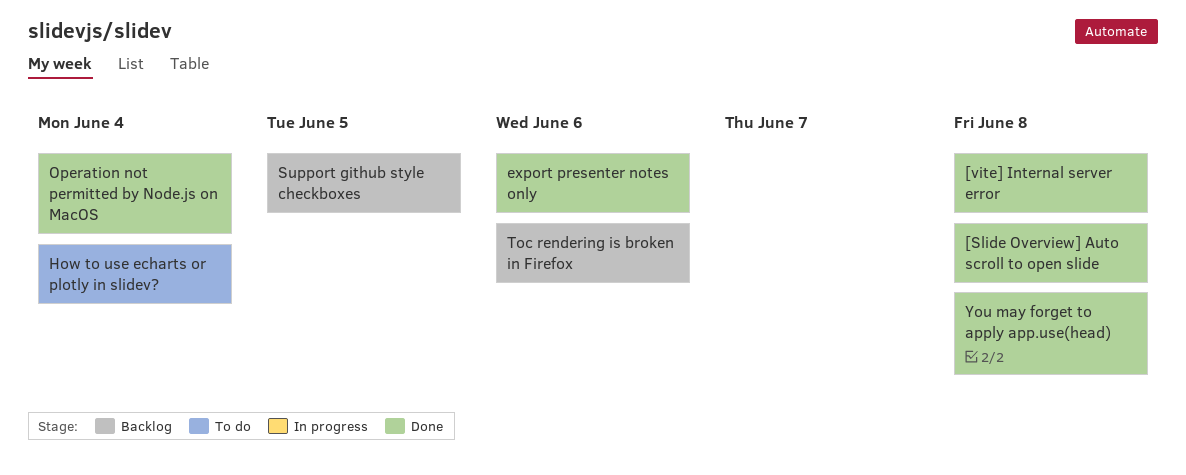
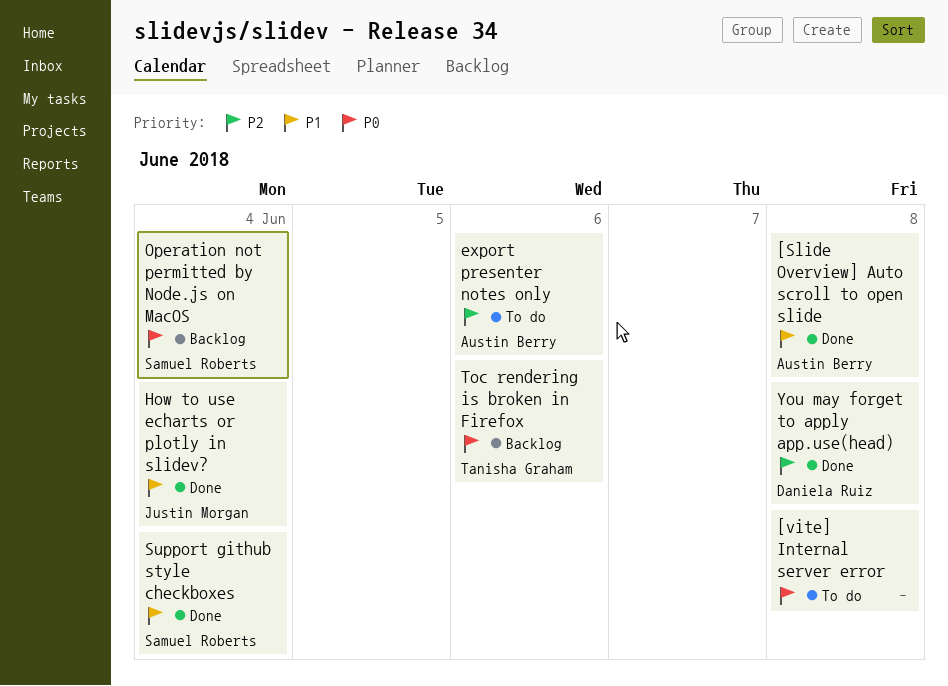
[vite] Internal server error, status: Done -> To do
export presenter notes only, status: Done -> To do
How to use echarts or plotly in slidev?, status: To do -> Done
Operation not permitted by Node.js on MacOS, status: Done -> Backlog
Support github style checkboxes, status: Backlog -> Done
Support github style checkboxes, due: Jun 5 -> Jun 4

